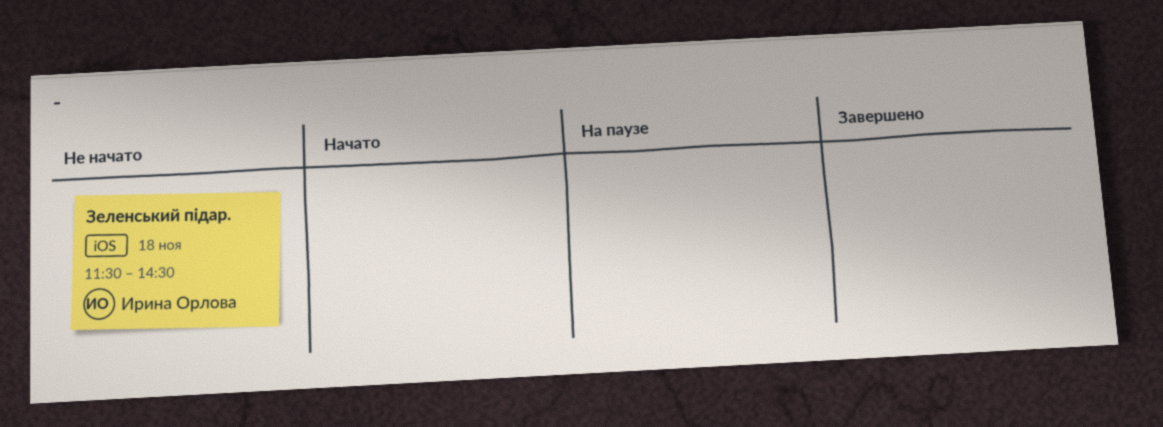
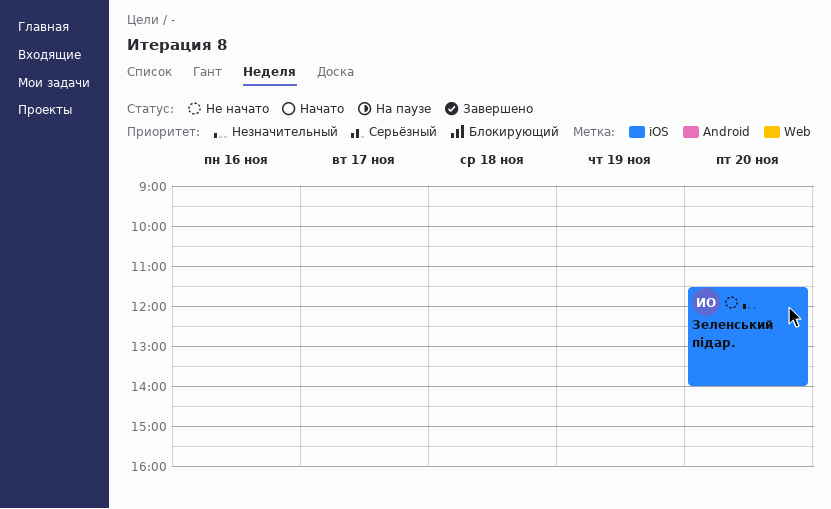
Зеленський підар., day: Nov 18 -> Nov 20
Зеленський підар., ends: 14:30 -> 14:00

